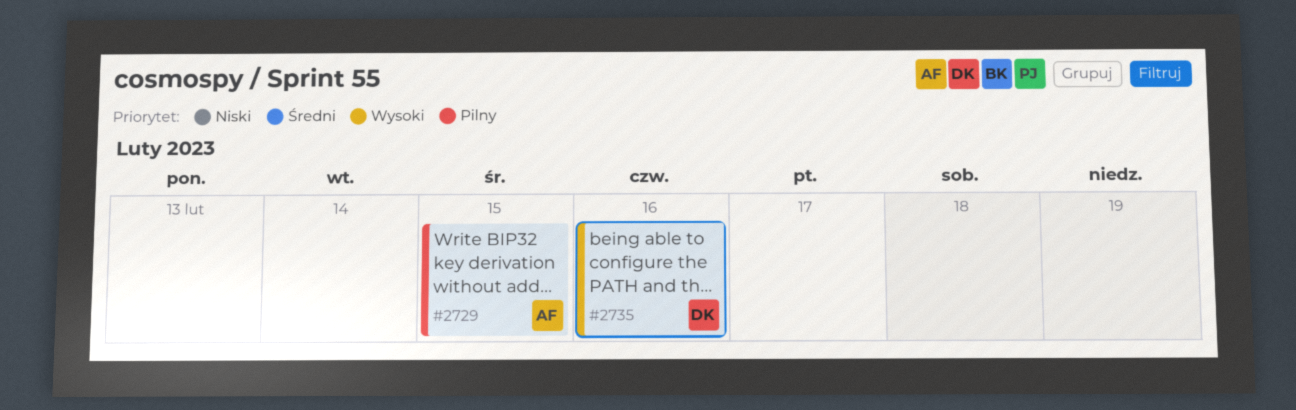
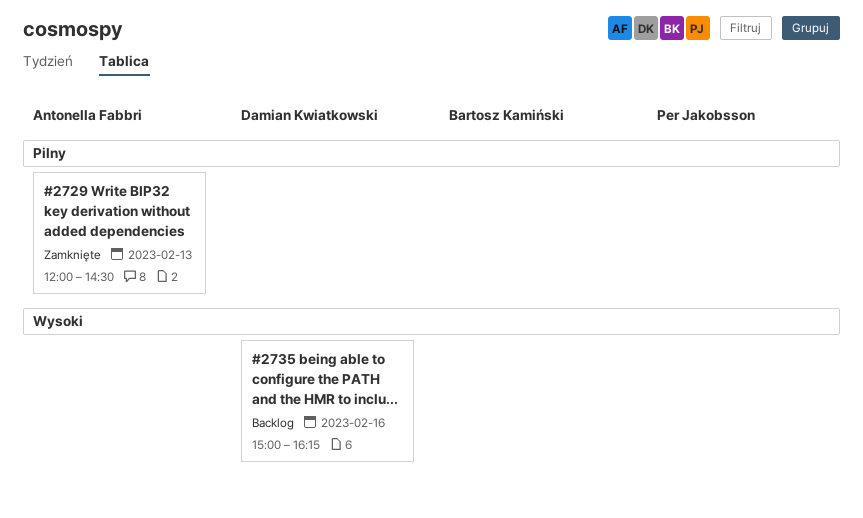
#2729, day: Feb 15 -> Feb 13

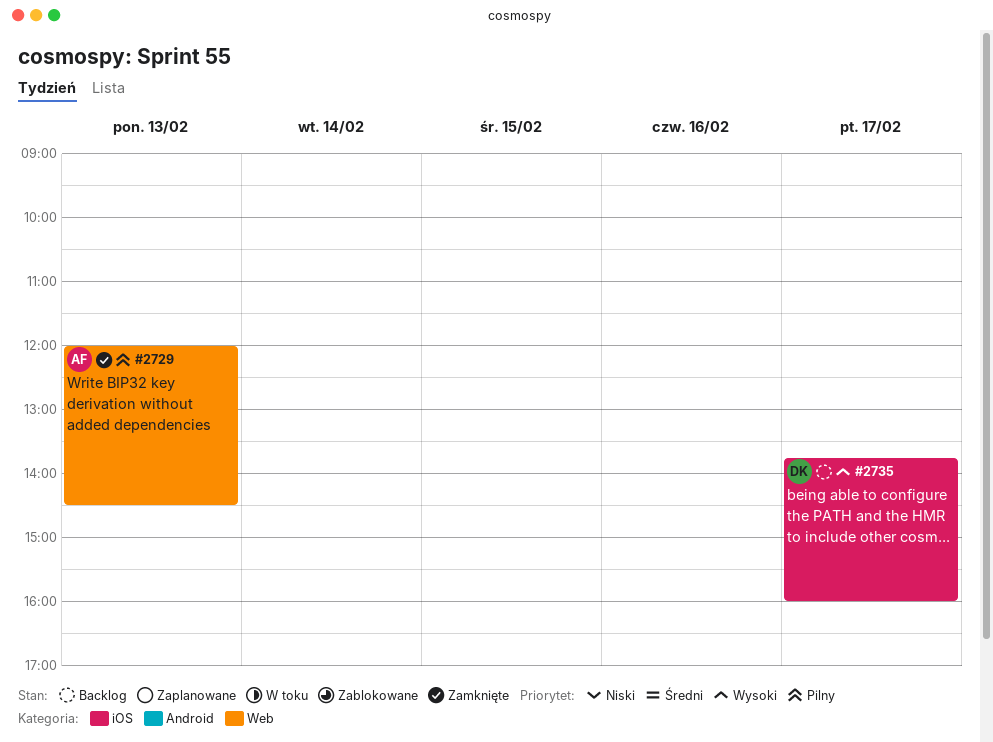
#2735, day: Feb 16 -> Feb 17
#2735, begins: 15:00 -> 13:45
#2735, ends: 16:15 -> 16:00

